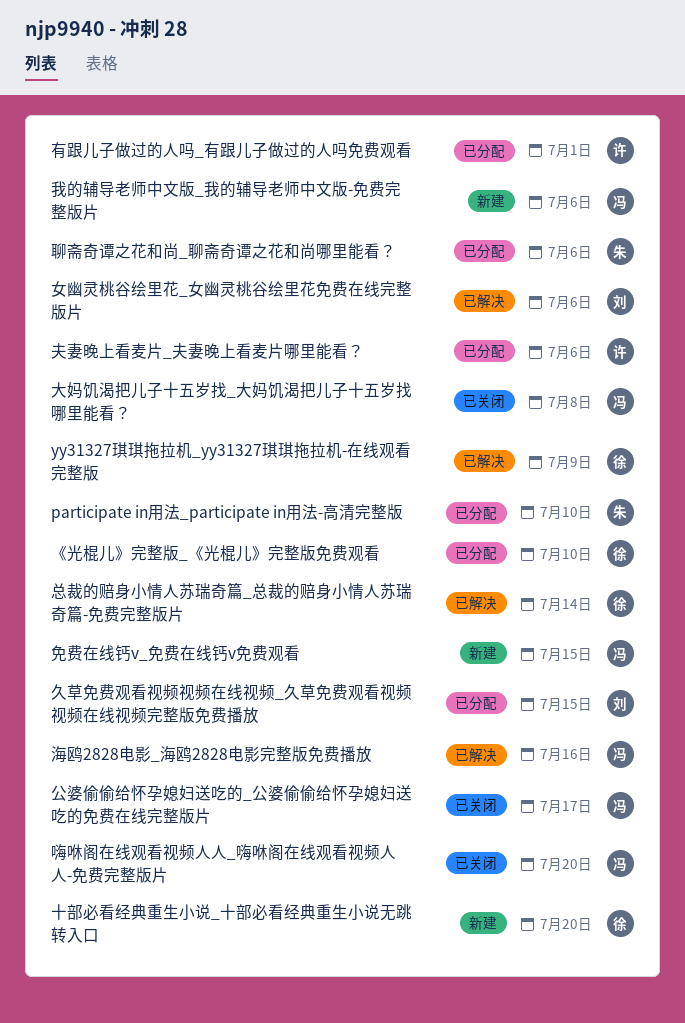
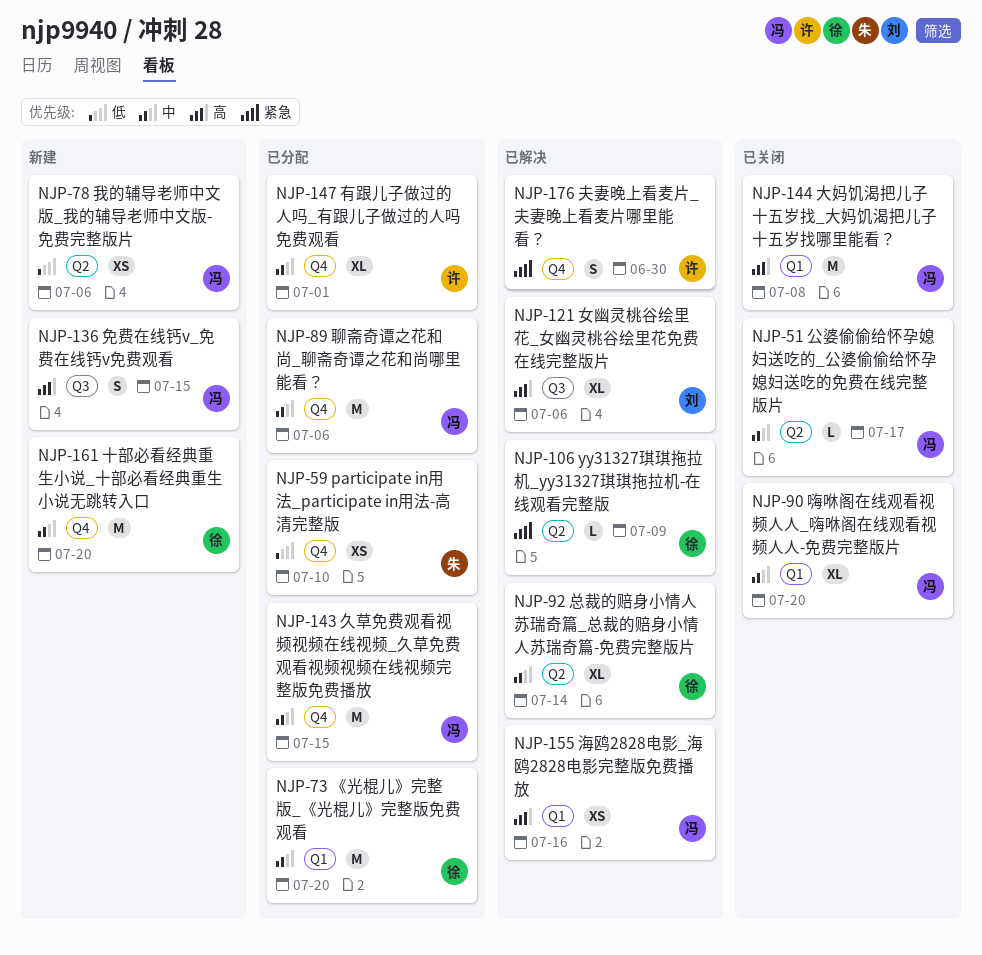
《光棍儿》完整版_《光棍儿》完整版免费观看, due: Jul 10 -> Jul 20
久草免费观看视频视频在线视频_久草免费观看视频视频在线视频完整版免费播放, owner: 刘 -> 冯
夫妻晚上看麦片_夫妻晚上看麦片哪里能看？, status: 已分配 -> 已解决
夫妻晚上看麦片_夫妻晚上看麦片哪里能看？, due: Jul 6 -> Jun 30
聊斋奇谭之花和尚_聊斋奇谭之花和尚哪里能看？, owner: 朱 -> 冯

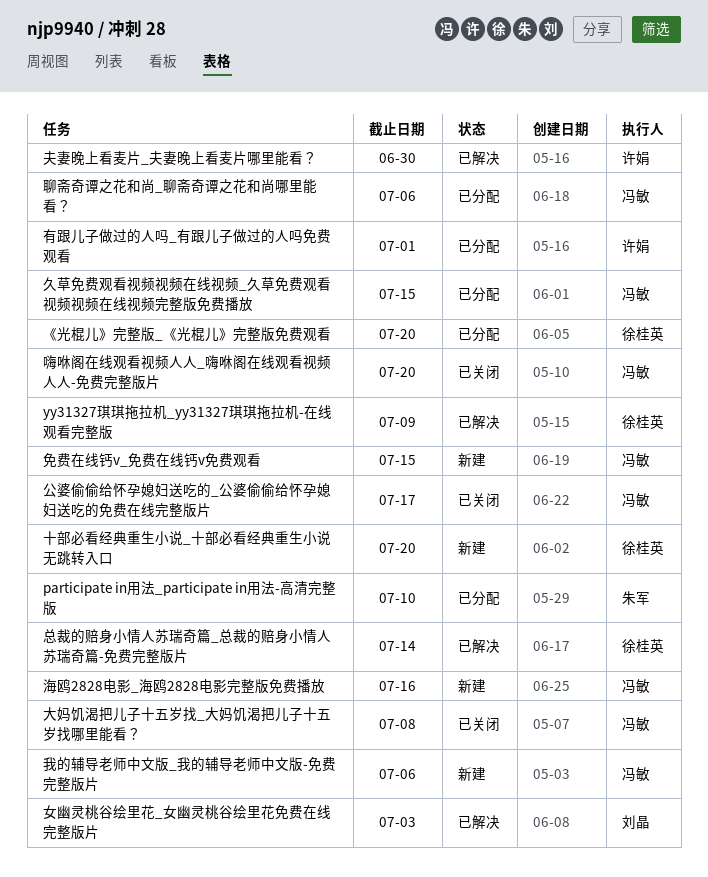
女幽灵桃谷绘里花_女幽灵桃谷绘里花免费在线完整版片, due: Jul 6 -> Jul 3
海鸥2828电影_海鸥2828电影完整版免费播放, status: 已解决 -> 新建

